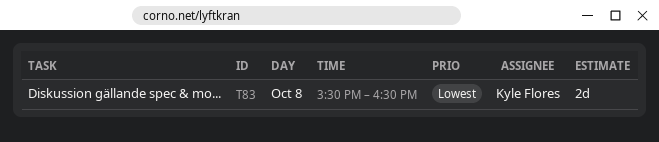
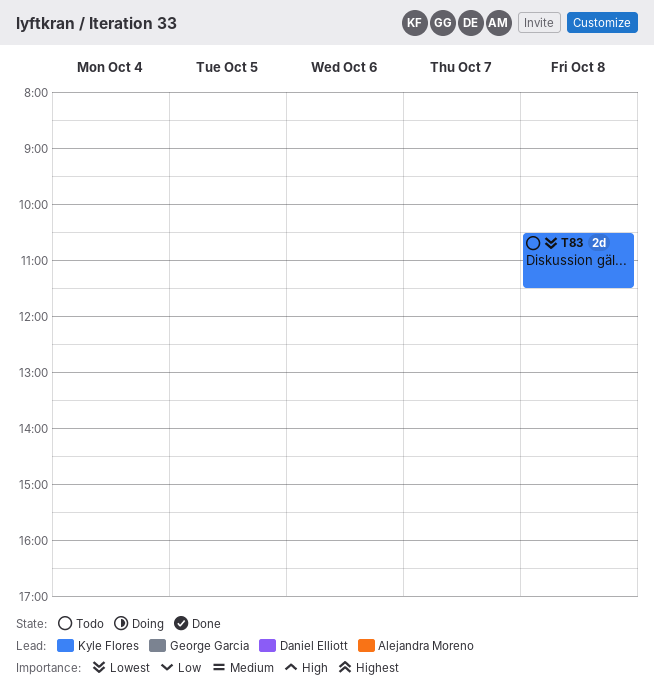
T83, begins: 15:30 -> 10:30
T83, ends: 16:30 -> 11:30

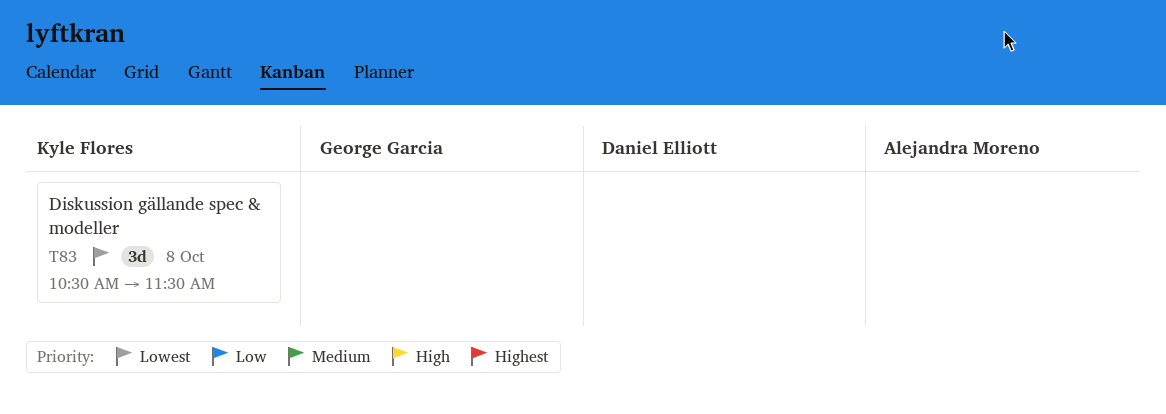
T83, estimate: 2d -> 3d

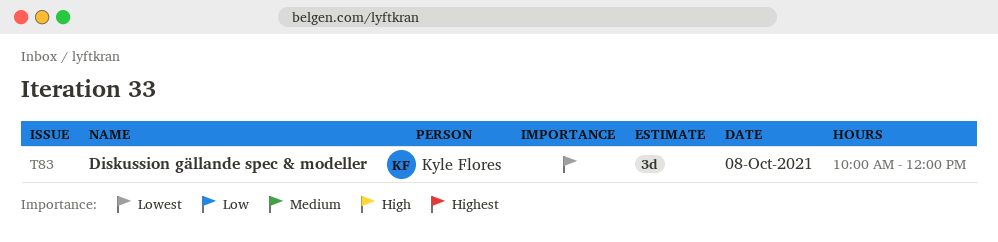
T83, begins: 10:30 -> 10:00
T83, ends: 11:30 -> 12:00

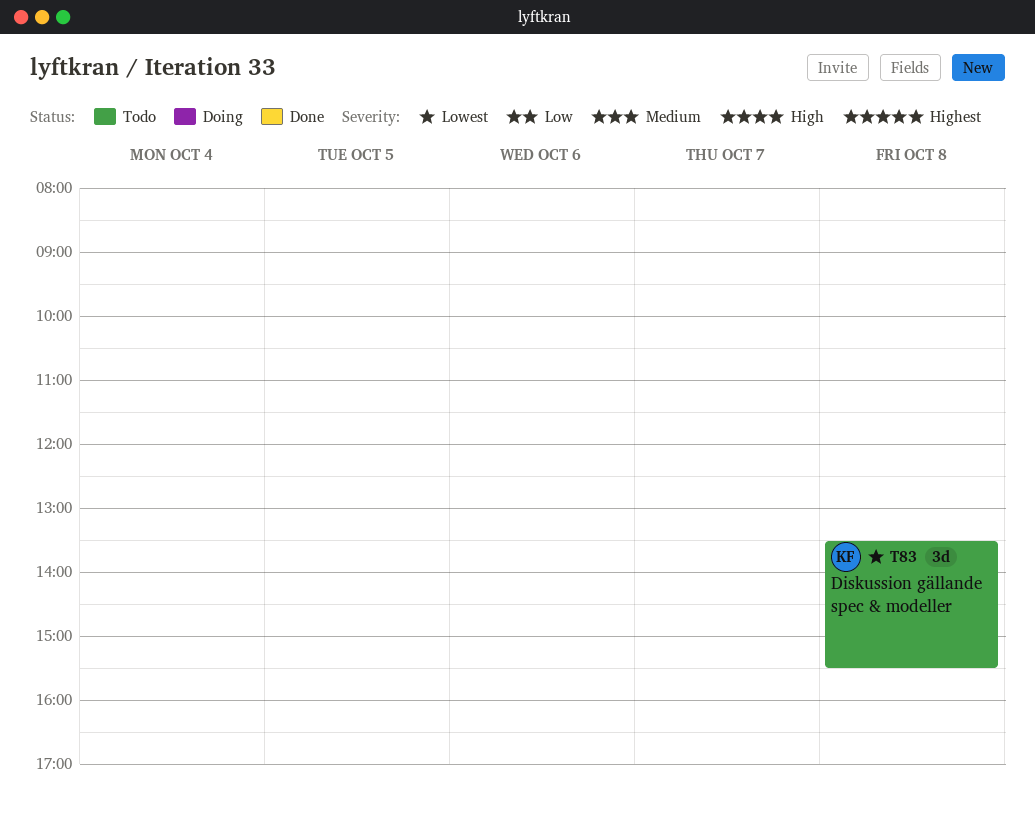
T83, begins: 10:00 -> 13:30
T83, ends: 12:00 -> 15:30

